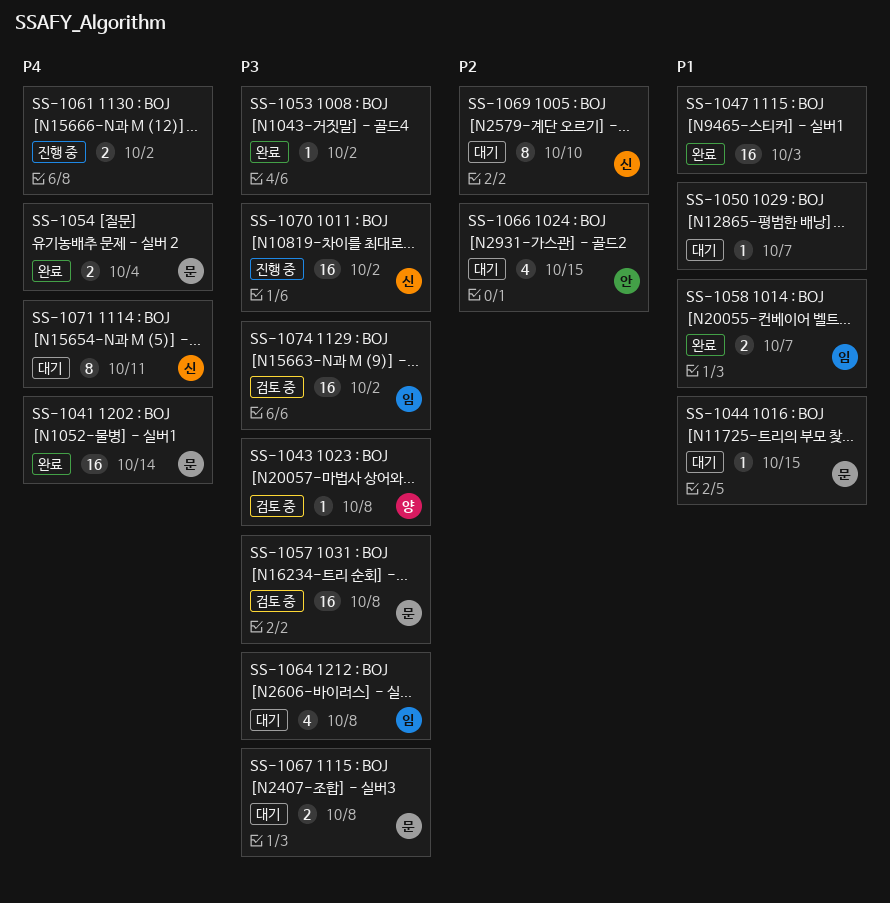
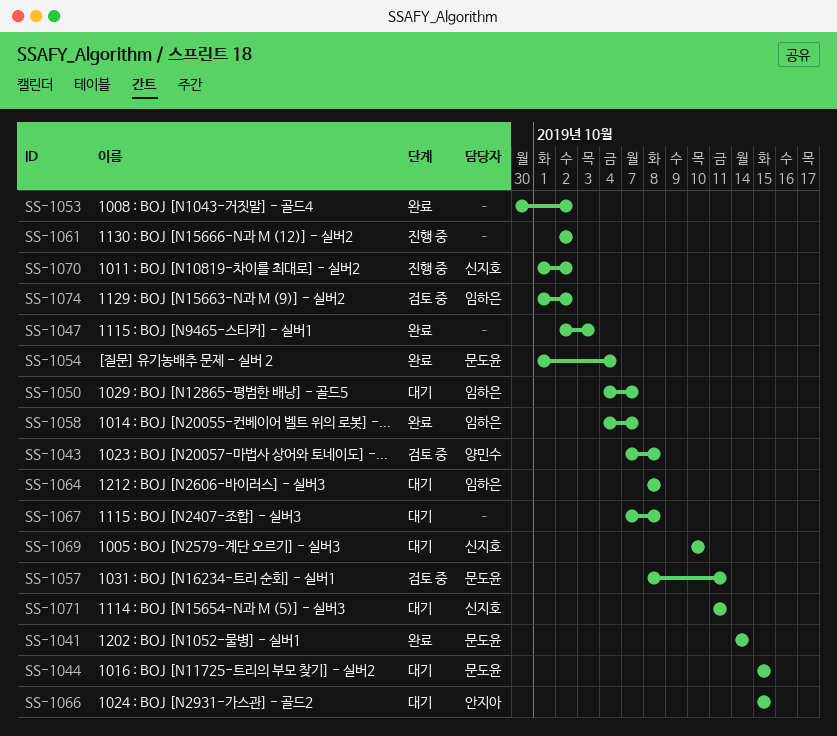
SS-1050, owner: none -> 임하은
SS-1057, due: Oct 8 -> Oct 11
SS-1067, owner: 문도윤 -> none

